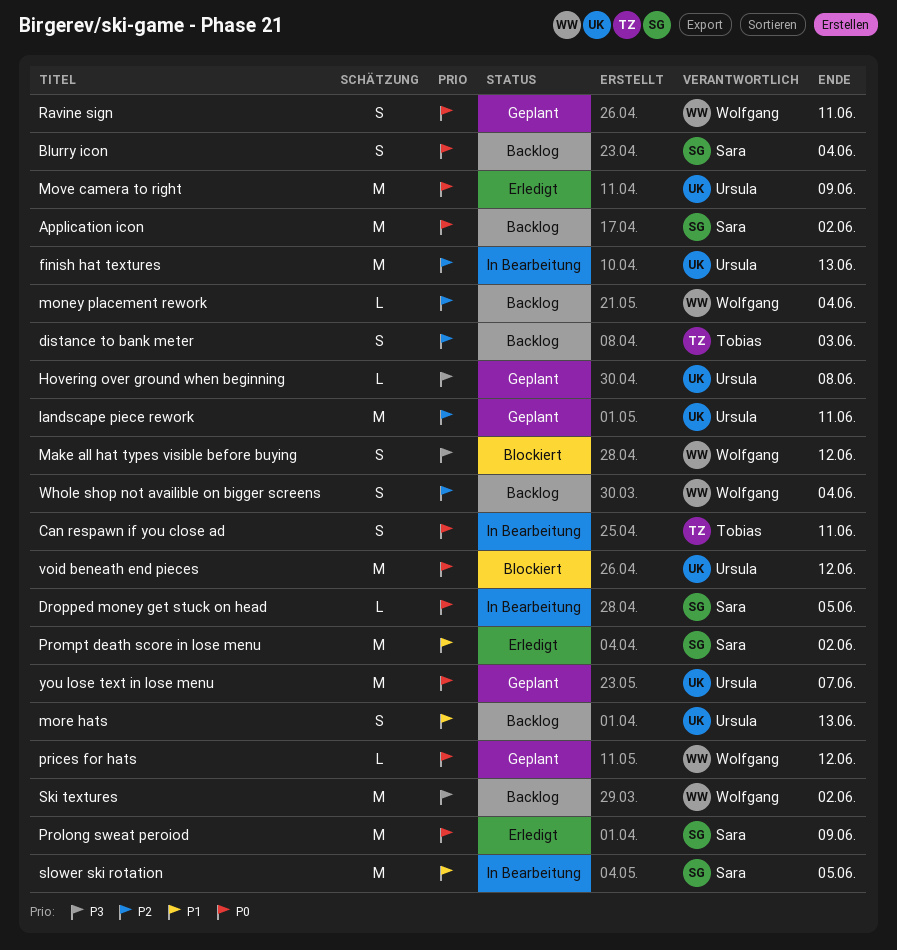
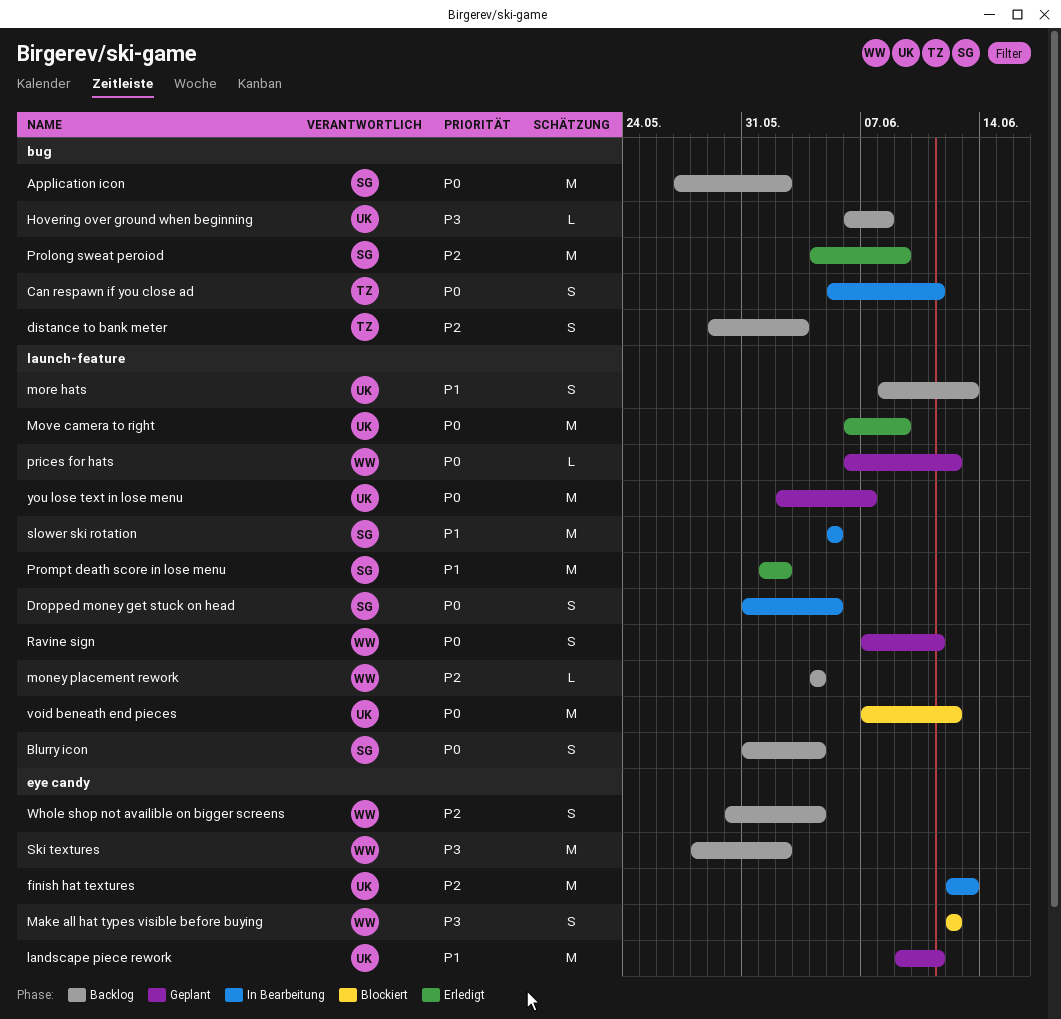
Dropped money get stuck on head, estimate: L -> S
Hovering over ground when beginning, status: Geplant -> Backlog
landscape piece rework, priority: P2 -> P1
Prolong sweat peroiod, priority: P0 -> P2

